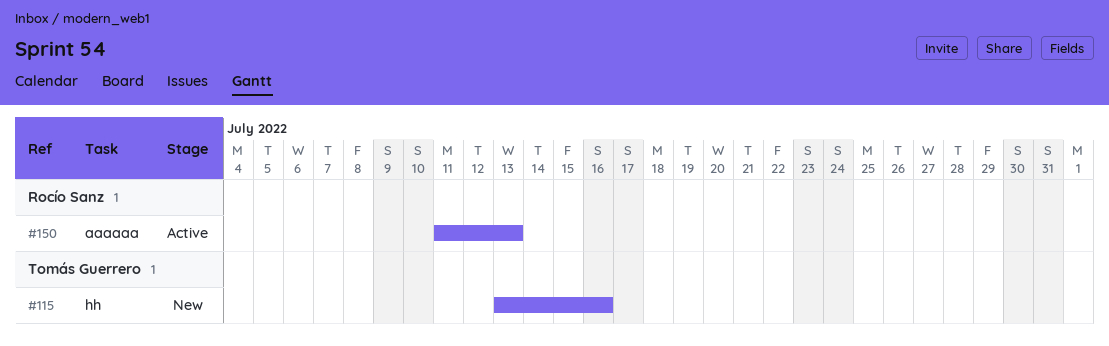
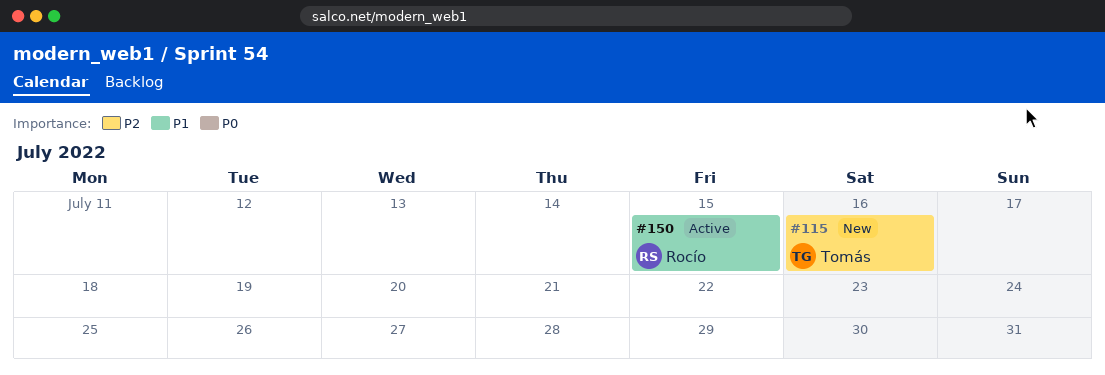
#150, due: Jul 13 -> Jul 15

